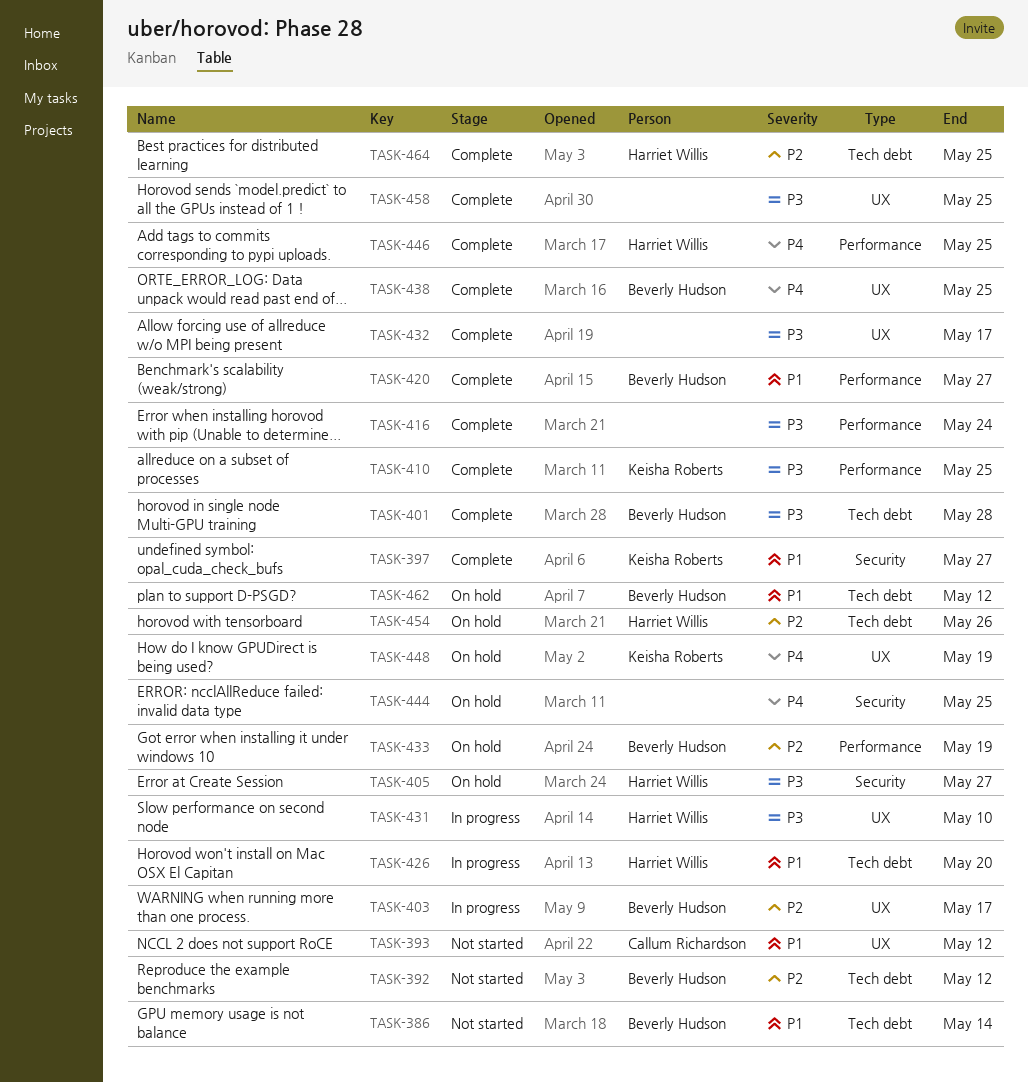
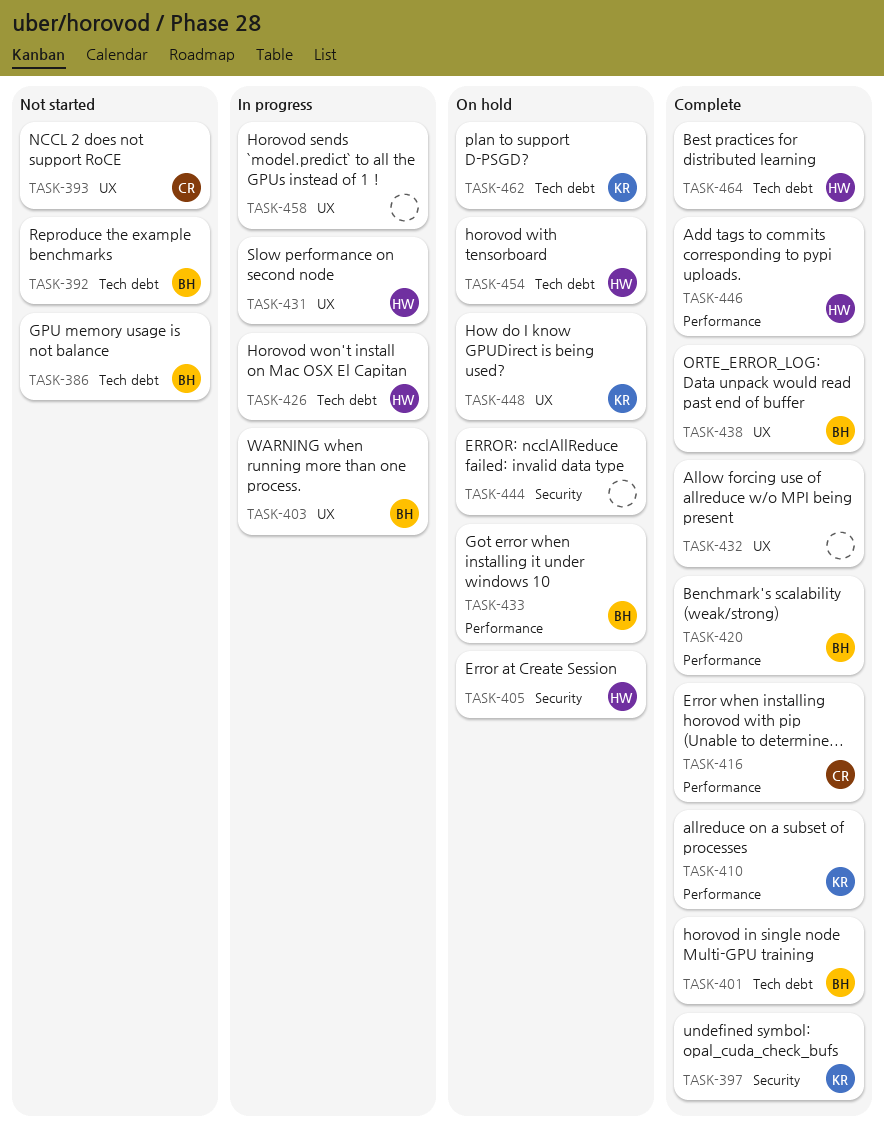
TASK-416, owner: none -> Callum Richardson
TASK-458, status: Complete -> In progress
TASK-462, owner: Beverly Hudson -> Keisha Roberts

